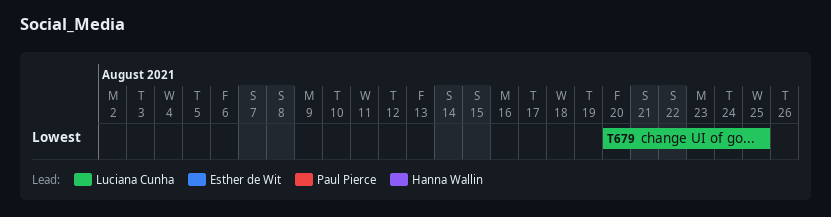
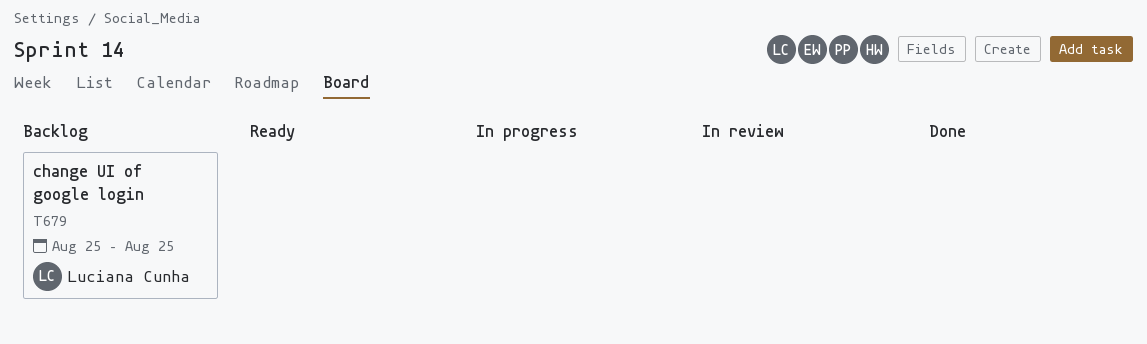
T679, start: Aug 20 -> Aug 25

